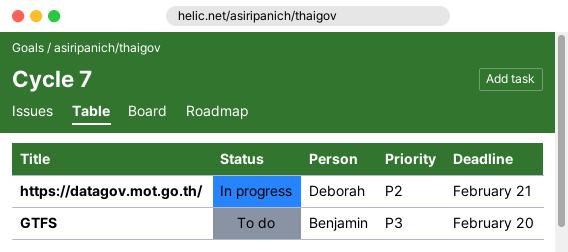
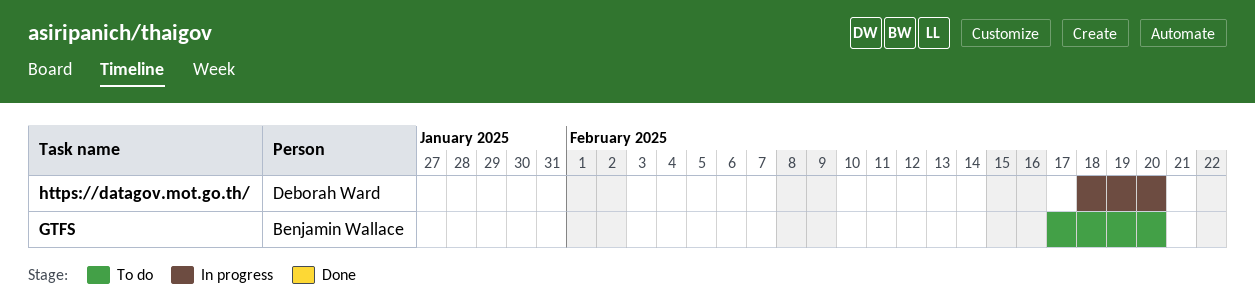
https://datagov.mot.go.th/, due: Feb 21 -> Feb 20

